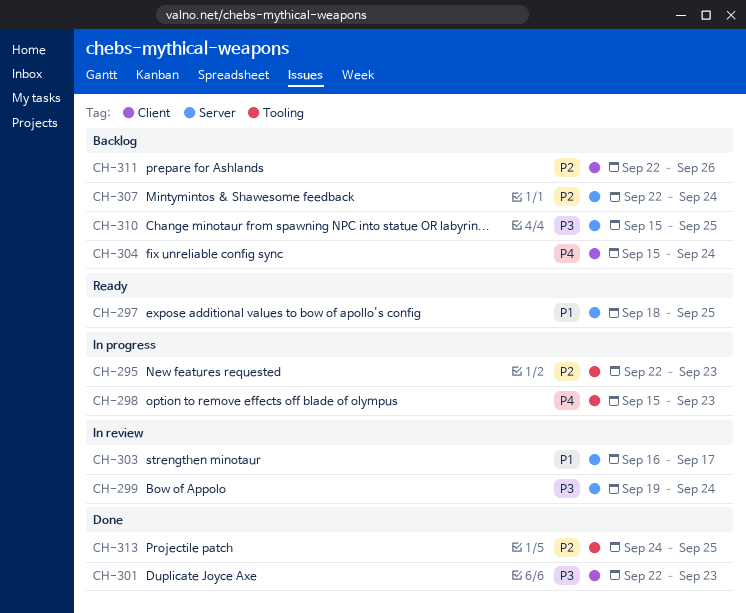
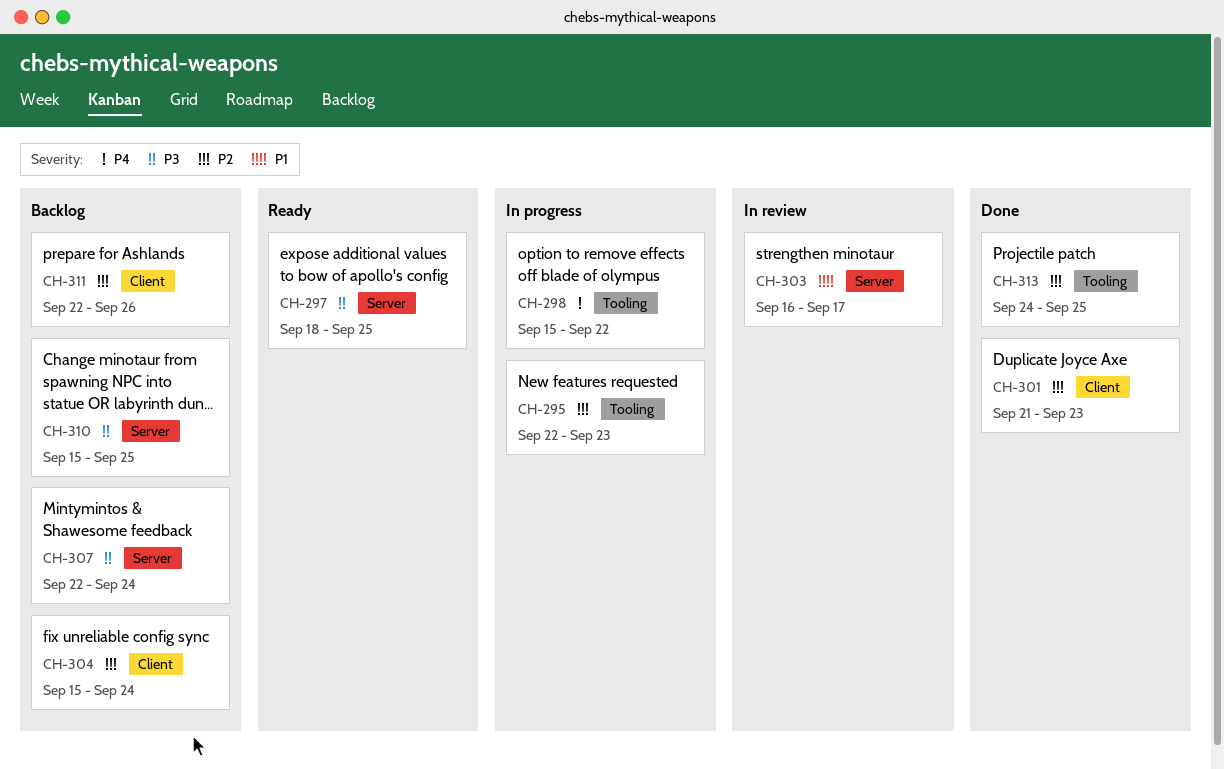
CH-297, priority: P1 -> P3
CH-298, due: Sep 23 -> Sep 22
CH-299: present -> none
CH-301, priority: P3 -> P2
CH-301, start: Sep 22 -> Sep 21
CH-304, priority: P4 -> P2
CH-307, priority: P2 -> P3

